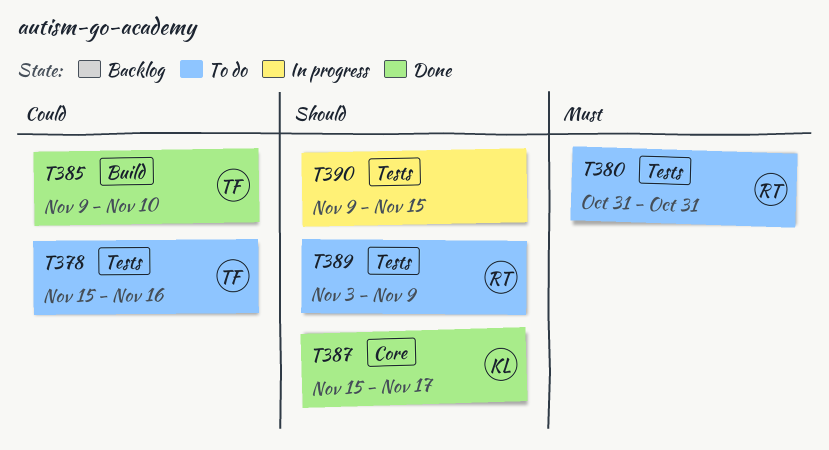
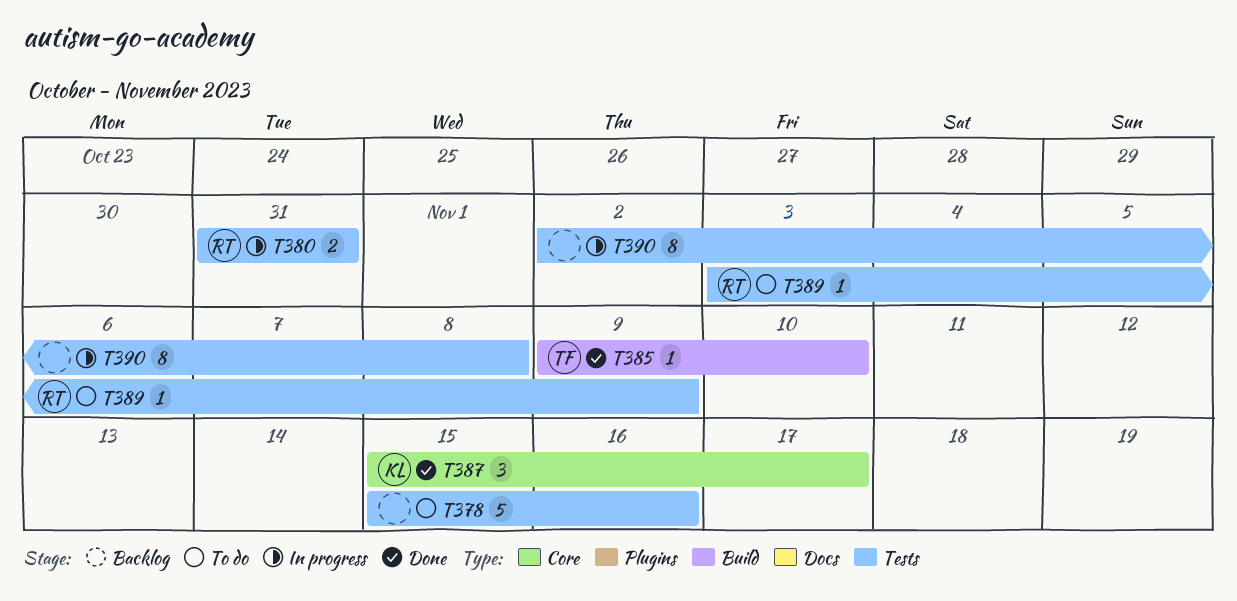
T378, owner: TF -> none
T380, status: To do -> In progress
T390, start: Nov 9 -> Nov 2
T390, due: Nov 15 -> Nov 8

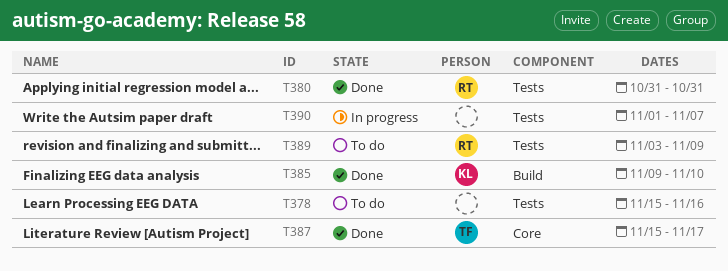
T380, status: In progress -> Done
T385, owner: TF -> KL
T387, owner: KL -> TF
T390, start: Nov 2 -> Nov 1
T390, due: Nov 8 -> Nov 7

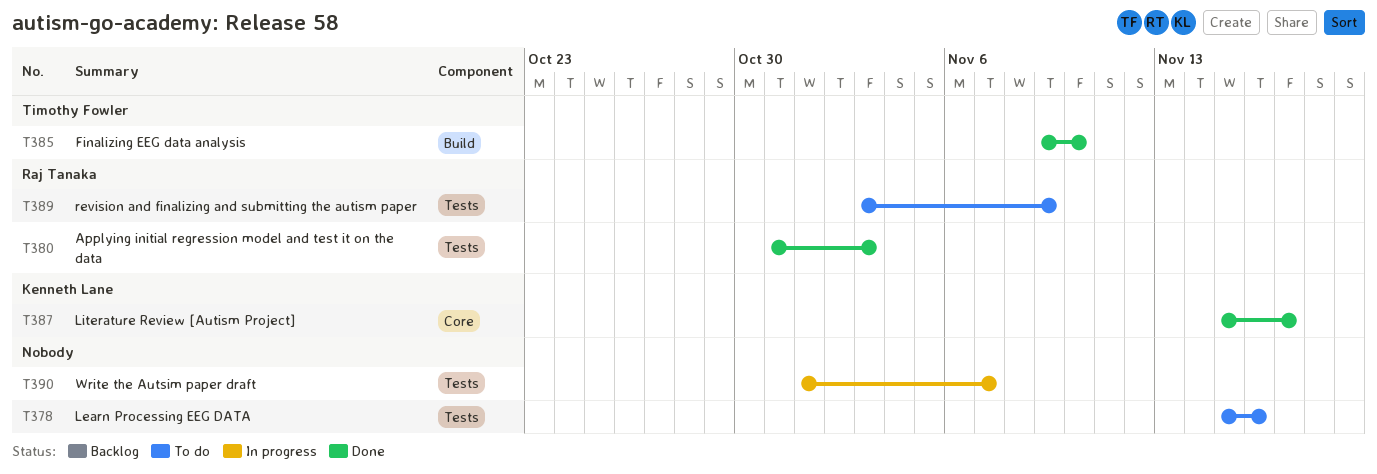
T380, due: Oct 31 -> Nov 3
T385, owner: Kenneth Lane -> Timothy Fowler
T387, owner: Timothy Fowler -> Kenneth Lane

